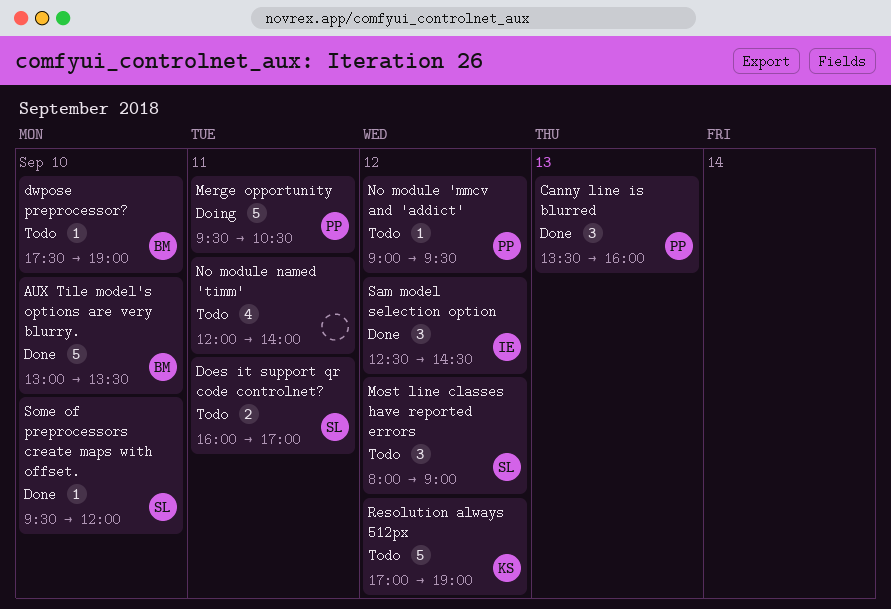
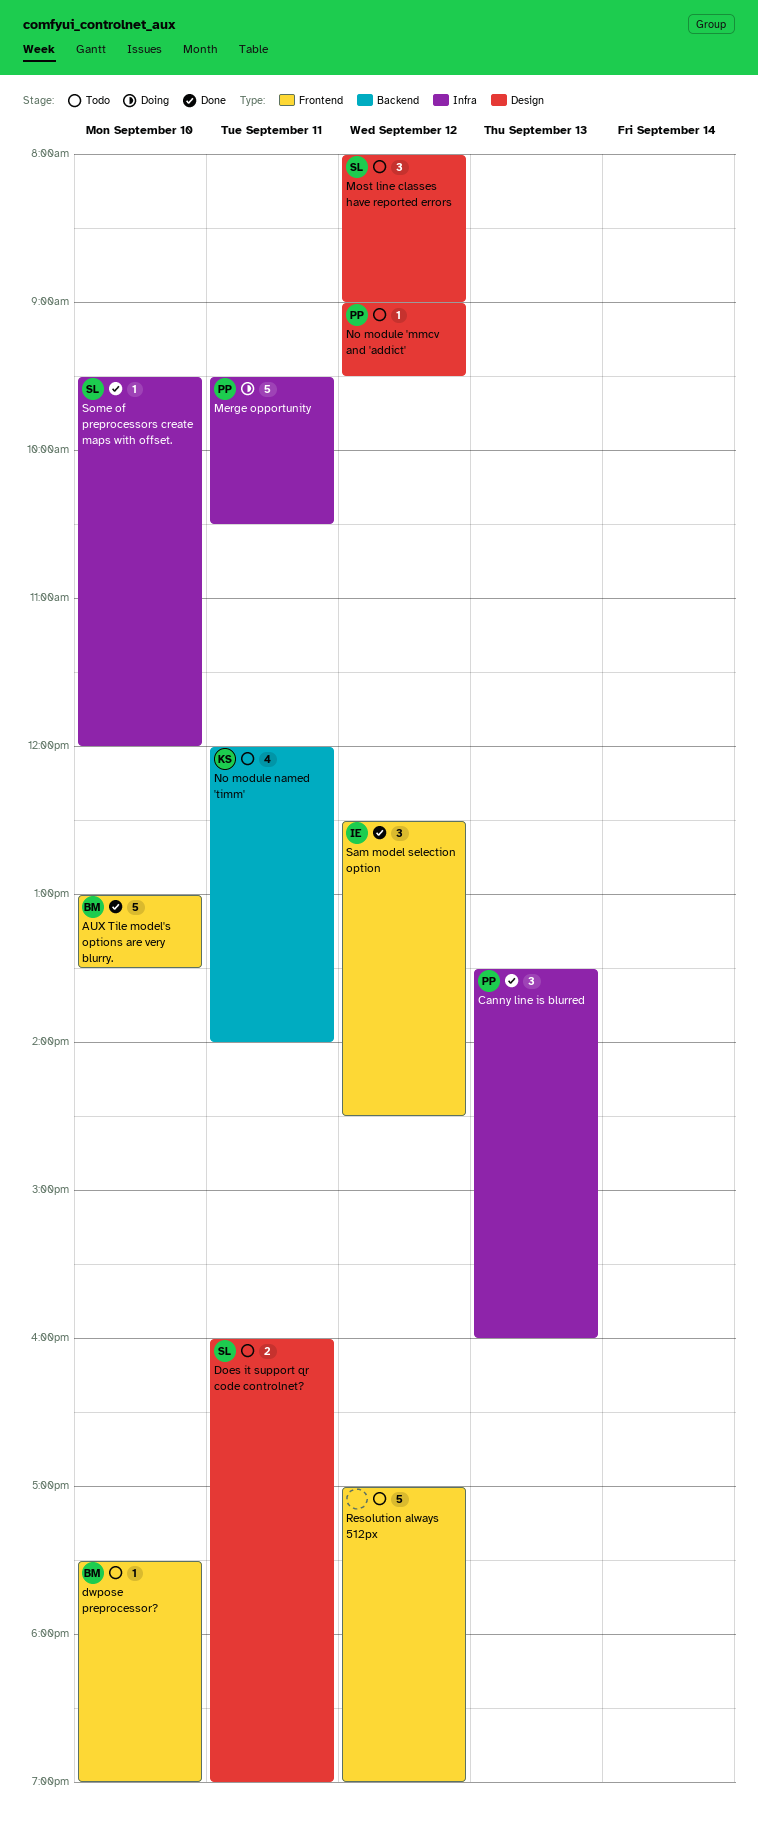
Does it support qr code controlnet?, ends: 17:00 -> 19:00
No module named 'timm', owner: none -> KS
Resolution always 512px, owner: KS -> none

